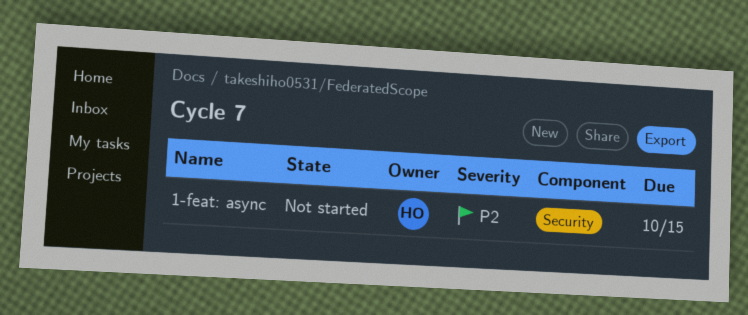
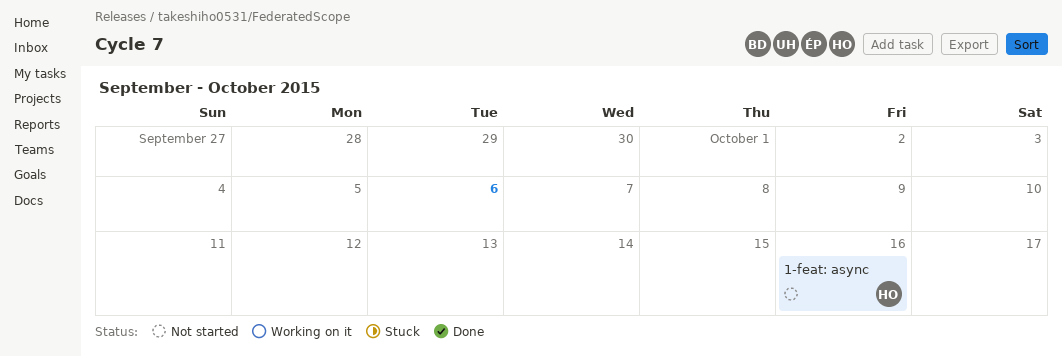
1-feat: async, due: Oct 15 -> Oct 16

